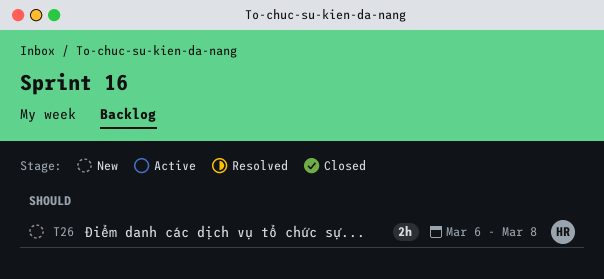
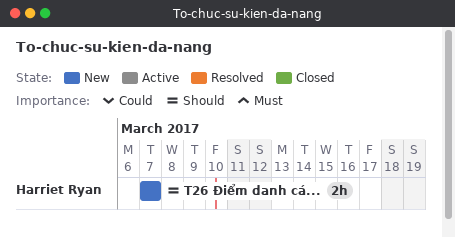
T26, start: Mar 6 -> Mar 7
T26, due: Mar 8 -> Mar 7

